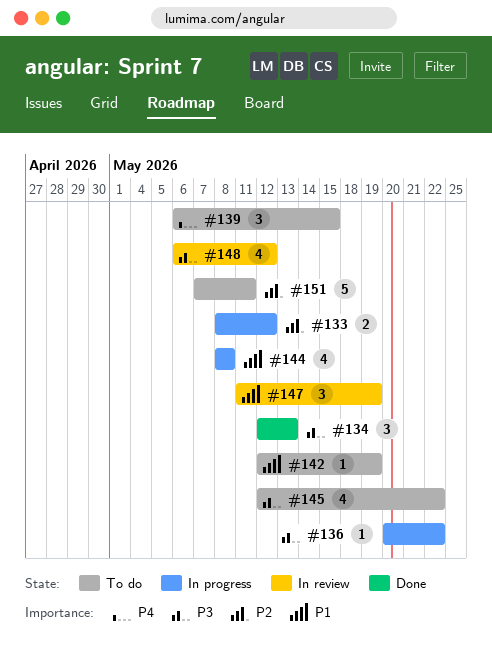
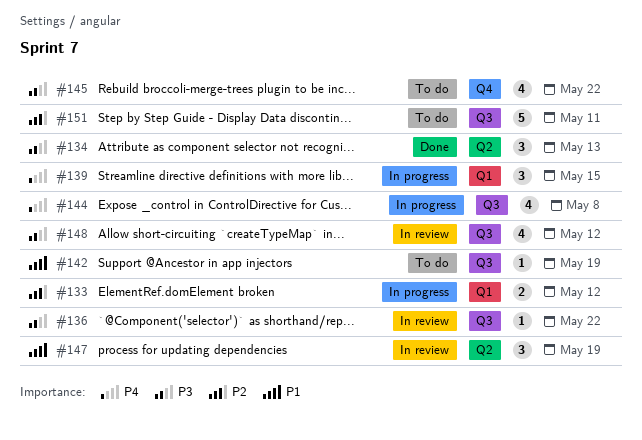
#136, status: In progress -> In review
#139, status: To do -> In progress
#144, priority: P1 -> P4

